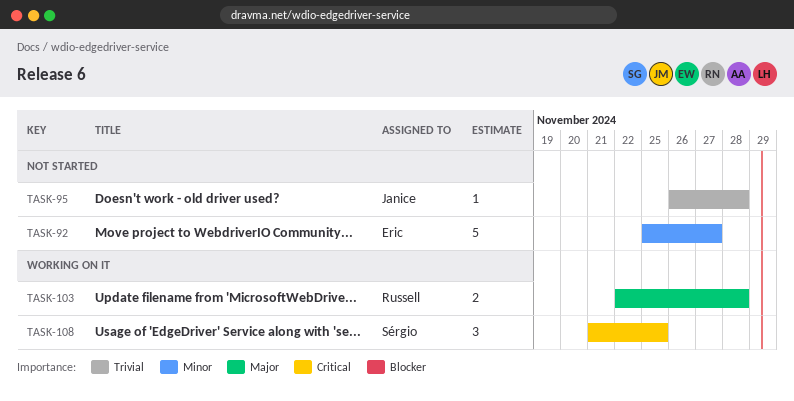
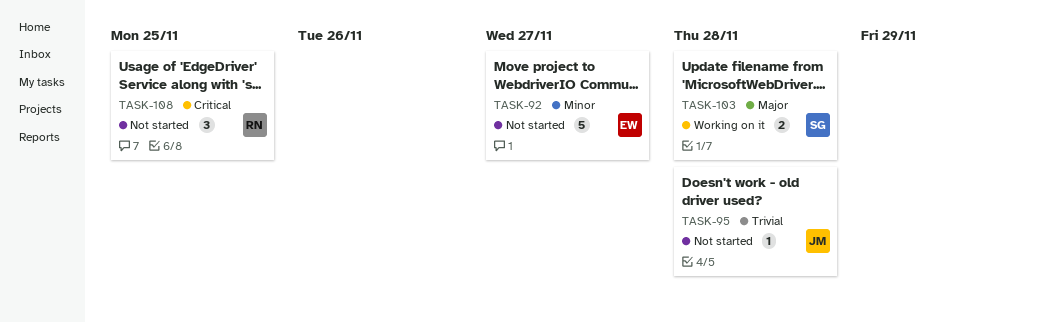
TASK-103, owner: Russell -> Sérgio
TASK-108, status: Working on it -> Not started
TASK-108, owner: Sérgio -> Russell

